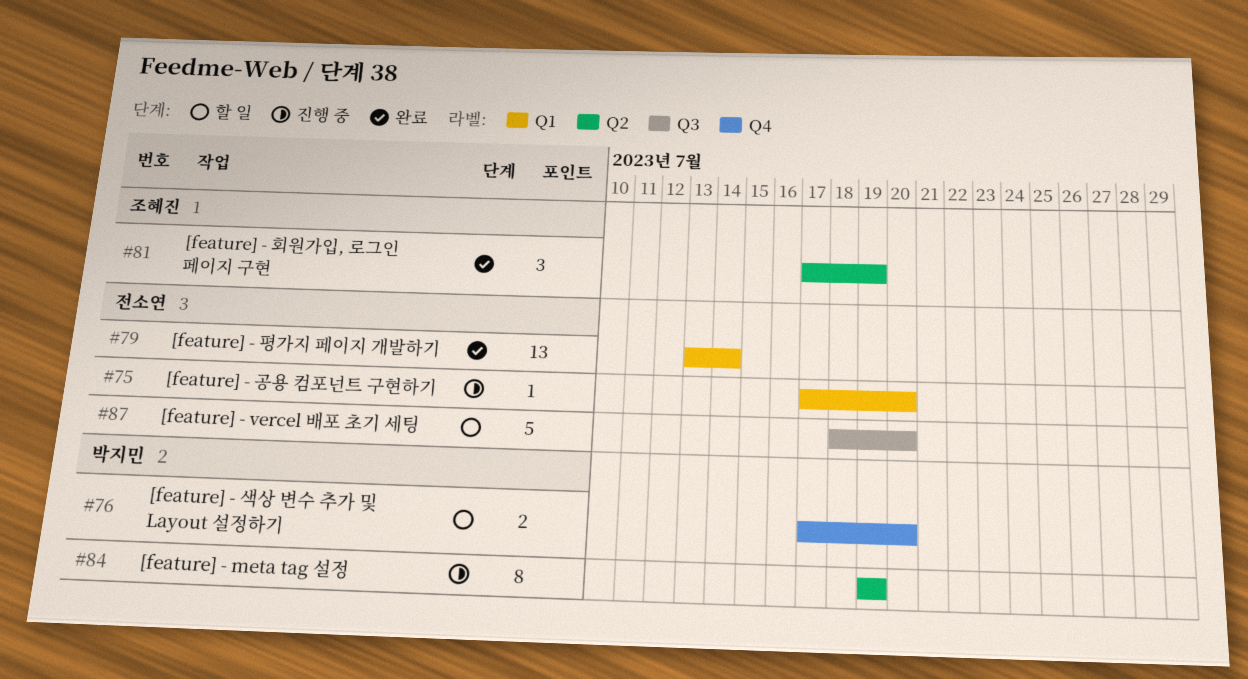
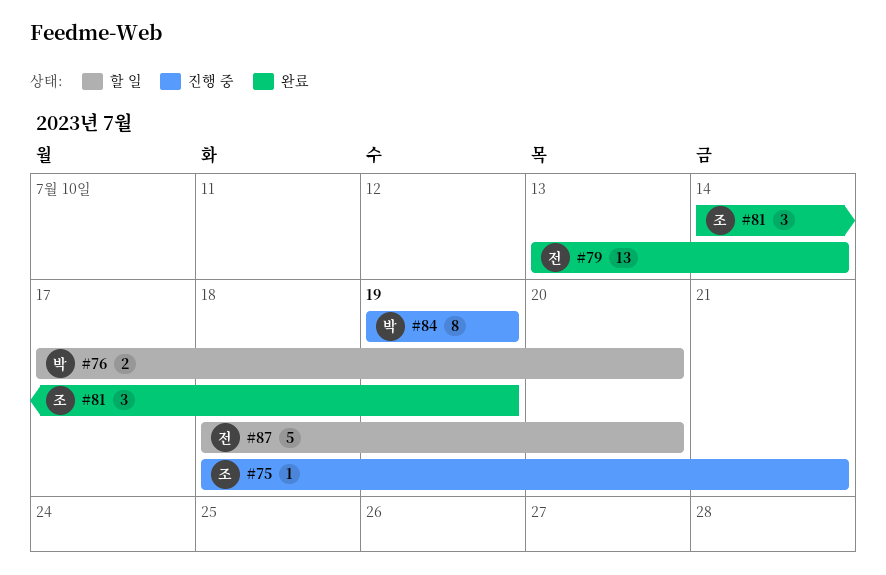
#75, owner: 전소연 -> 조혜진
#75, start: Jul 17 -> Jul 18
#75, due: Jul 20 -> Jul 21
#81, start: Jul 17 -> Jul 14

